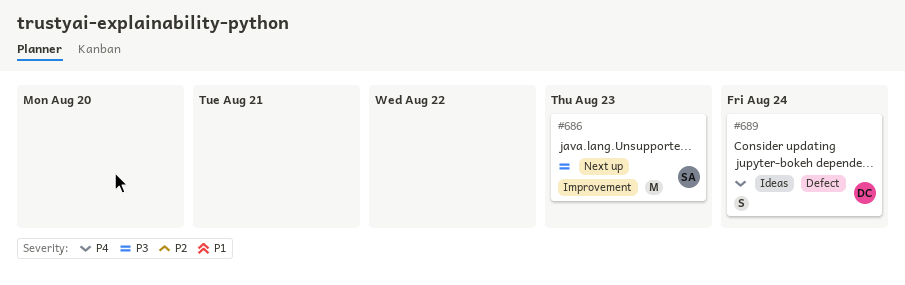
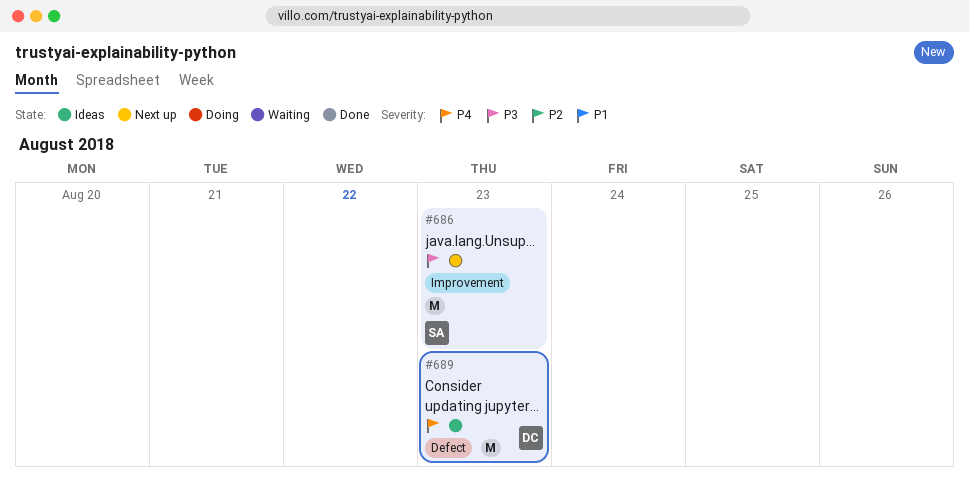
#689, estimate: S -> M
#689, due: Aug 24 -> Aug 23

